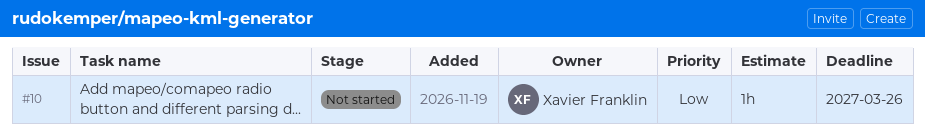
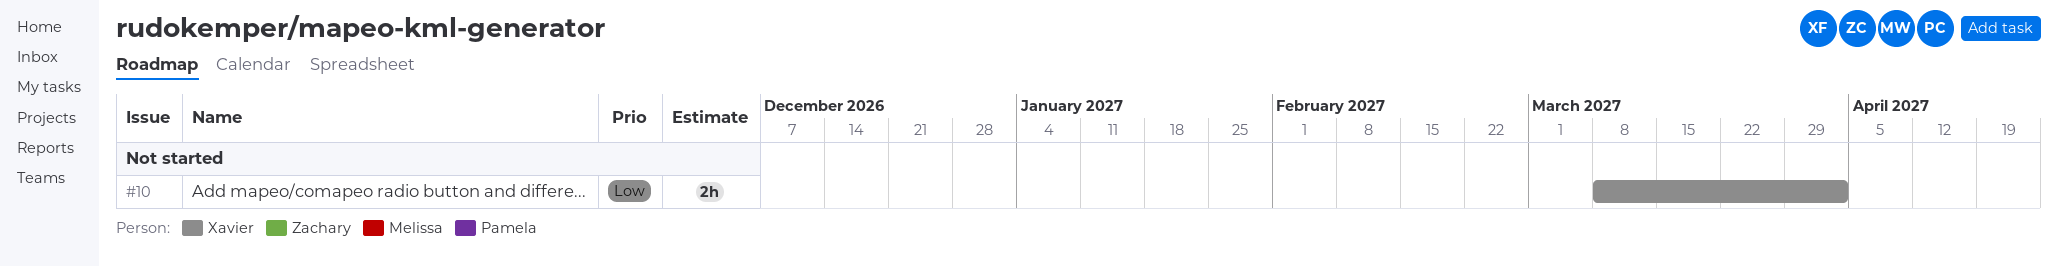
#10, estimate: 1h -> 2h
#10, due: Mar 26 -> Apr 2

